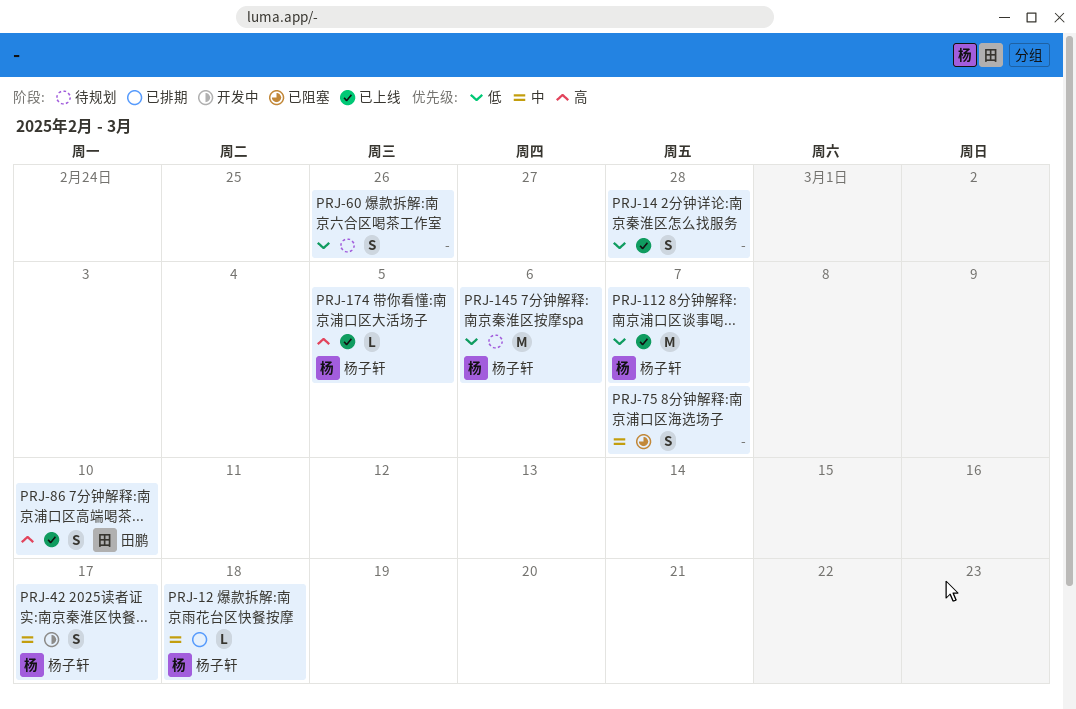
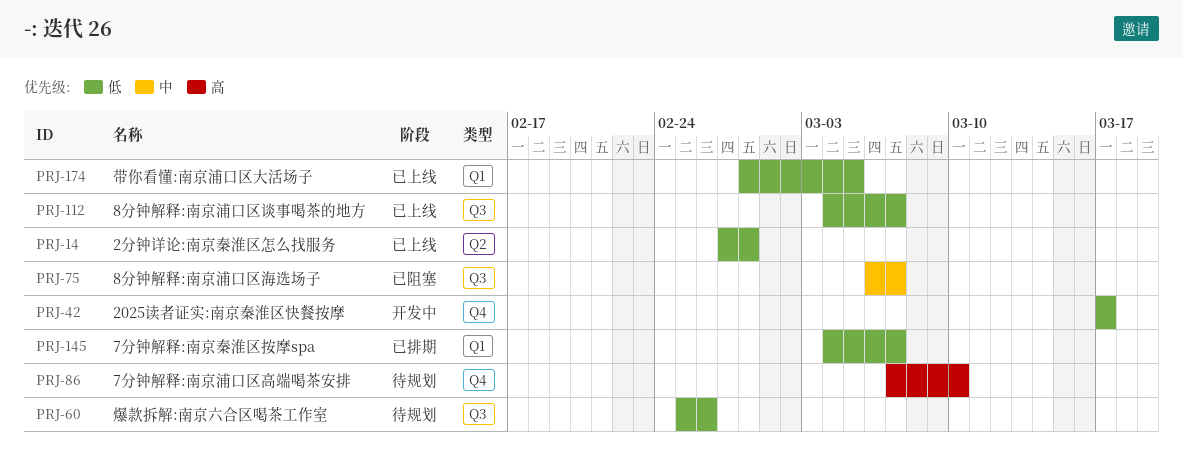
PRJ-12: present -> none
PRJ-42, priority: 中 -> 低
PRJ-86, status: 已上线 -> 待规划
PRJ-145, status: 待规划 -> 已排期
PRJ-145, due: Mar 6 -> Mar 7
PRJ-174, priority: 高 -> 低

